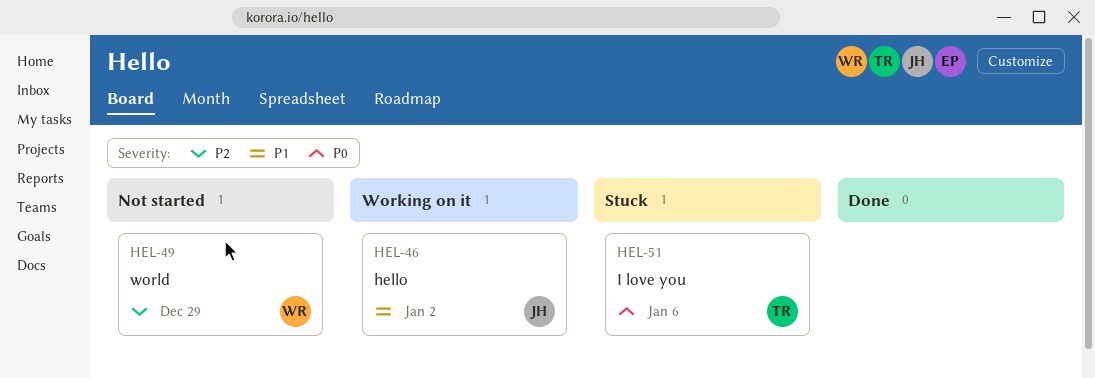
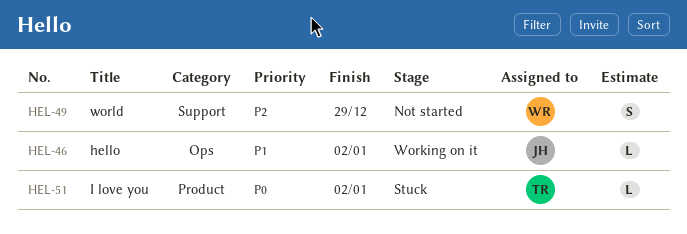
HEL-51, due: Jan 6 -> Jan 2

